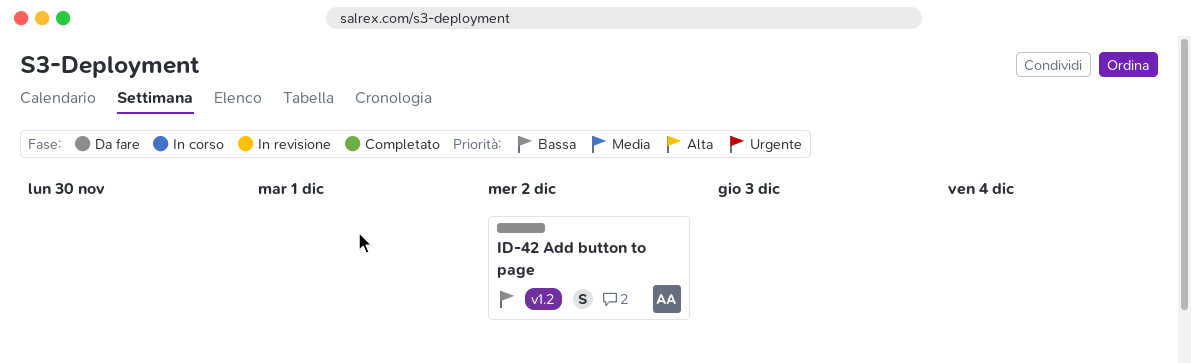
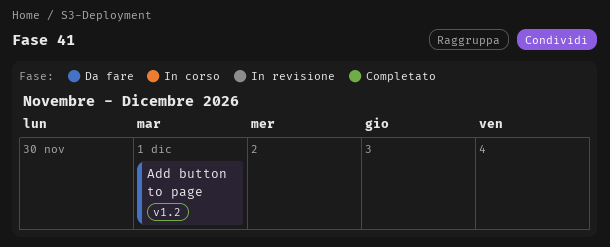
Add button to page, due: Dec 2 -> Dec 1

